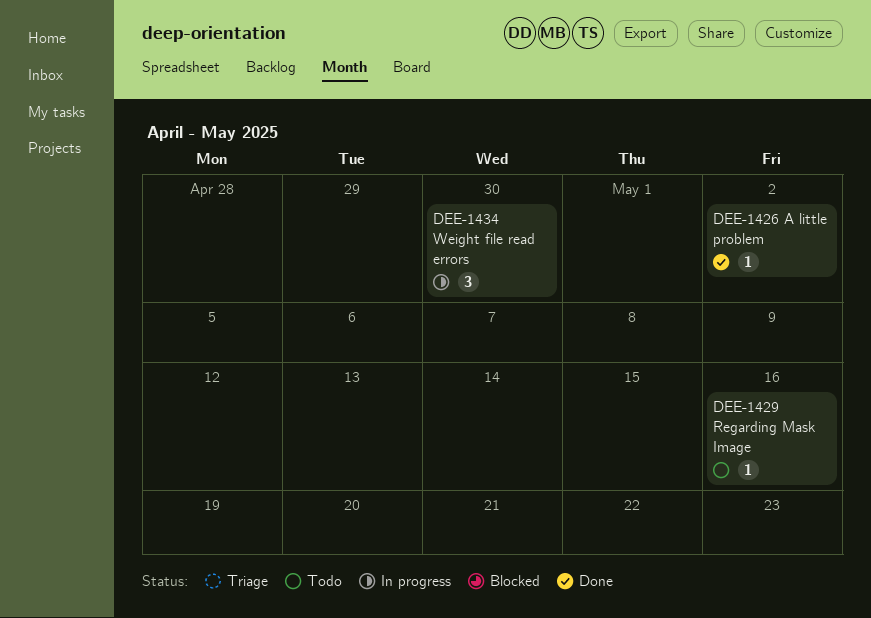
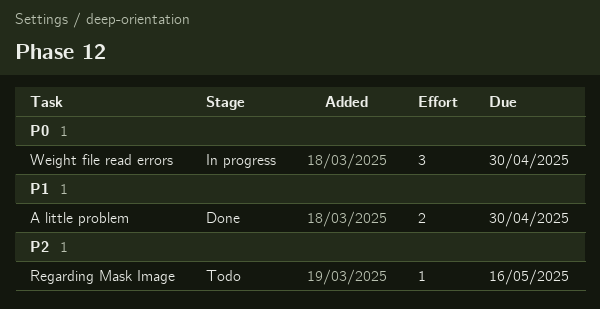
A little problem, estimate: 1 -> 2
A little problem, due: May 2 -> Apr 30

